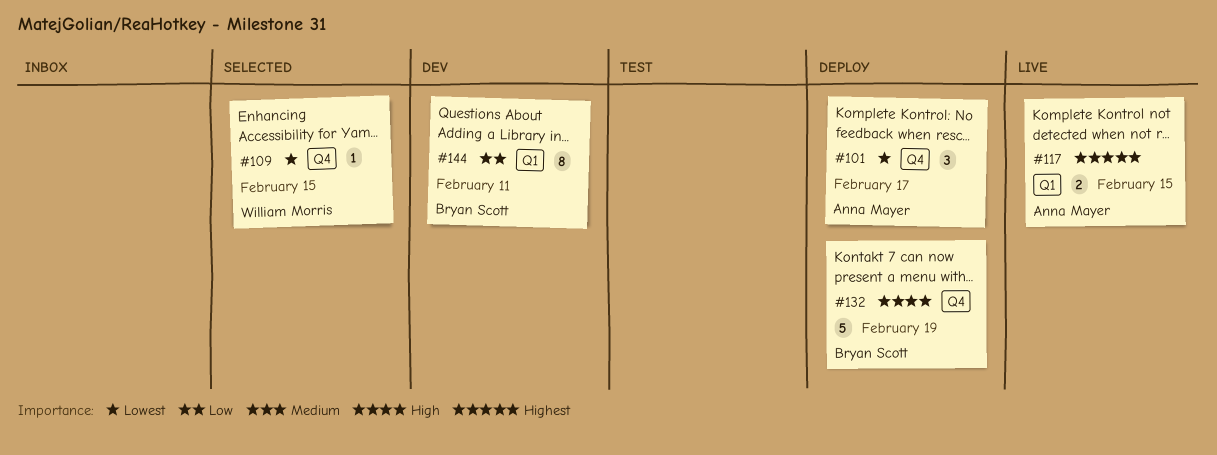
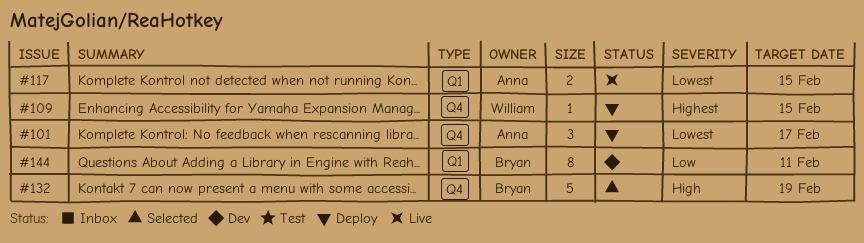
#109, status: Selected -> Deploy
#109, priority: Lowest -> Highest
#117, priority: Highest -> Lowest
#132, status: Deploy -> Selected

